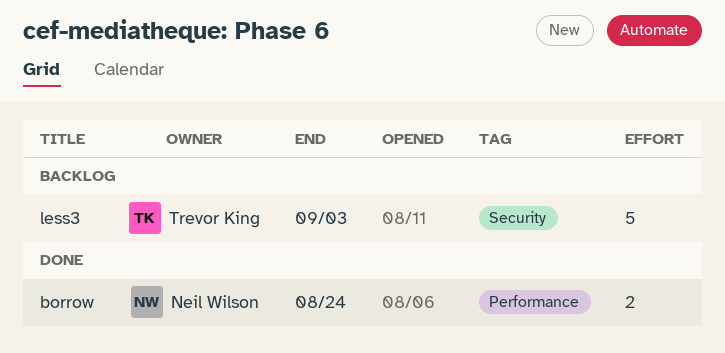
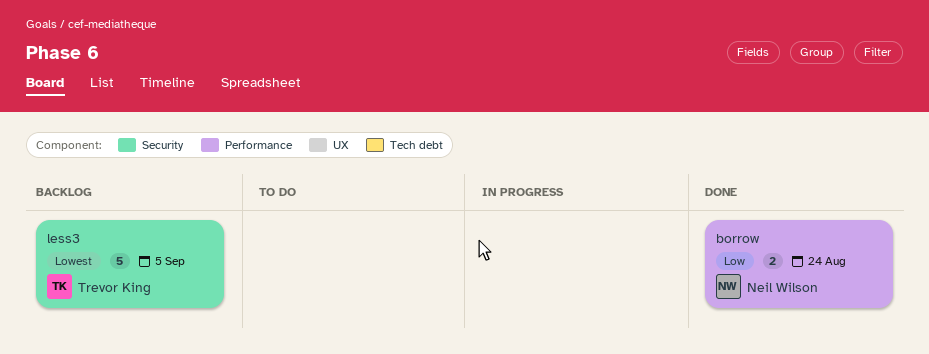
less3, due: Sep 3 -> Sep 5

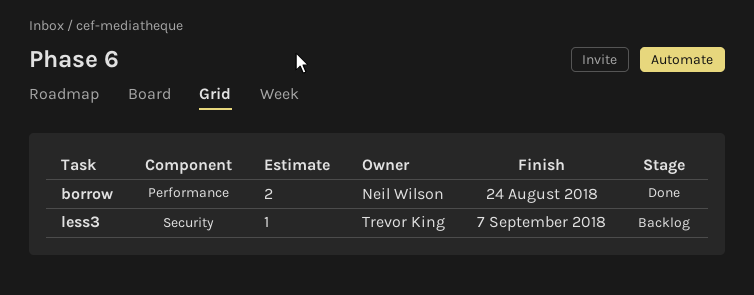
less3, estimate: 5 -> 1
less3, due: Sep 5 -> Sep 7

